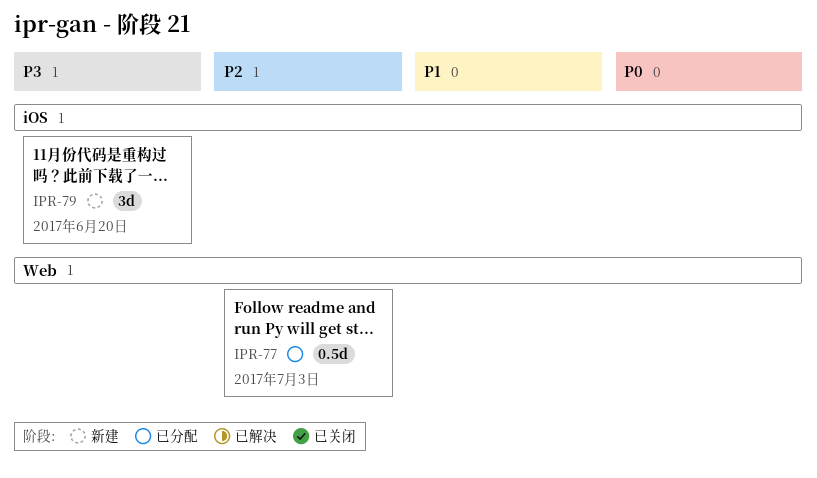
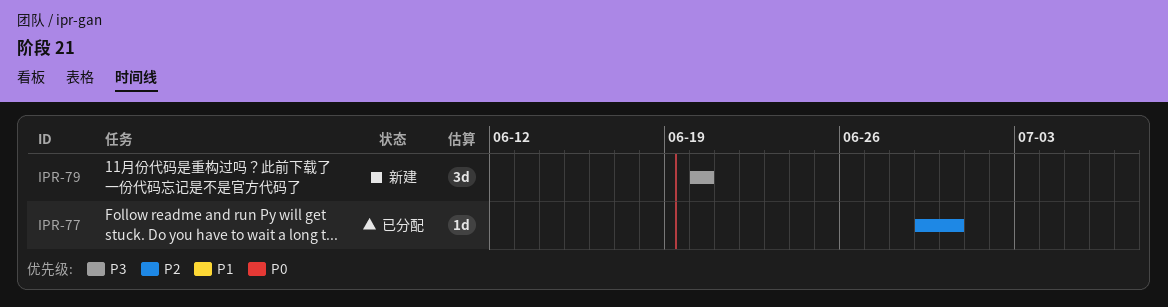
IPR-77, estimate: 0.5d -> 1d
IPR-77, due: Jul 3 -> Jun 30

